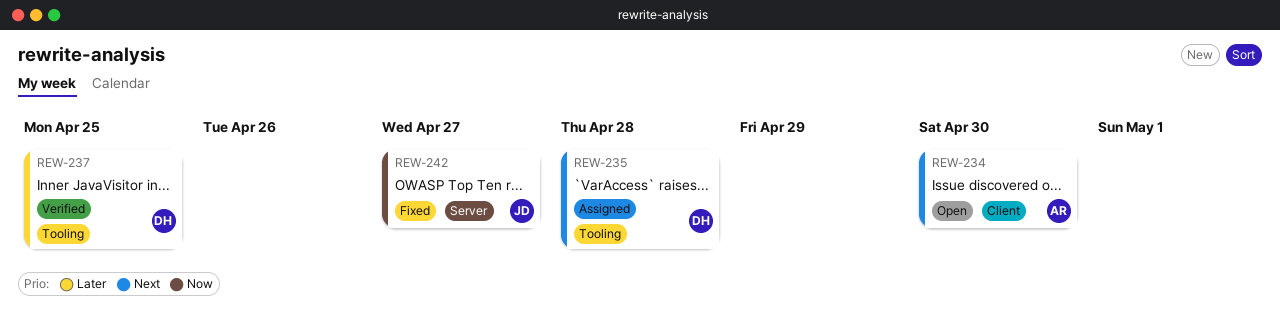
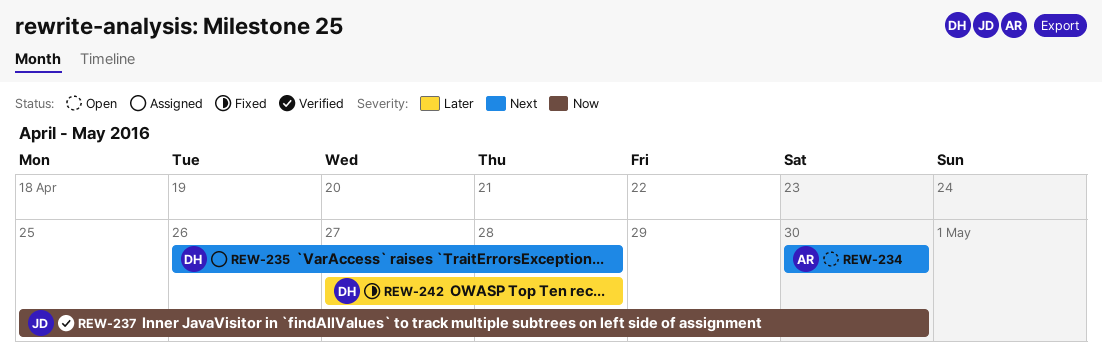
REW-237, owner: DH -> JD
REW-237, priority: Later -> Now
REW-237, due: Apr 25 -> Apr 30
REW-242, owner: JD -> DH
REW-242, priority: Now -> Later
REW-242, due: Apr 27 -> Apr 28

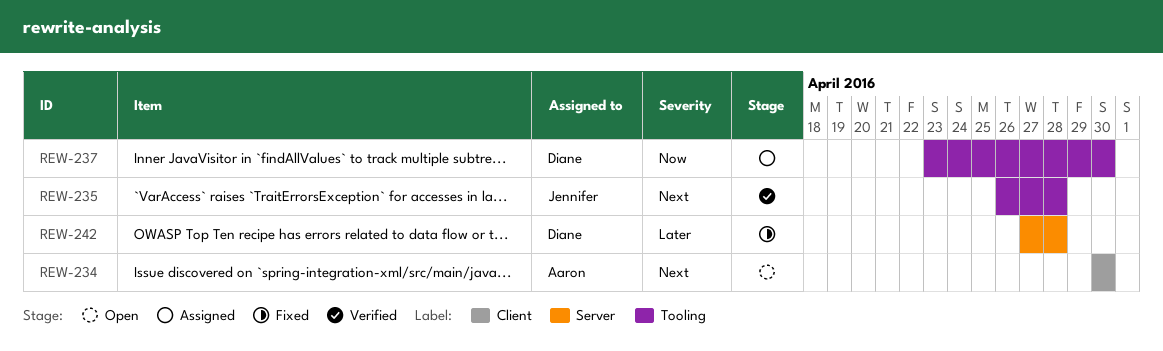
REW-235, status: Assigned -> Verified
REW-235, owner: Diane -> Jennifer
REW-237, status: Verified -> Assigned
REW-237, owner: Jennifer -> Diane
REW-237, start: Apr 25 -> Apr 23

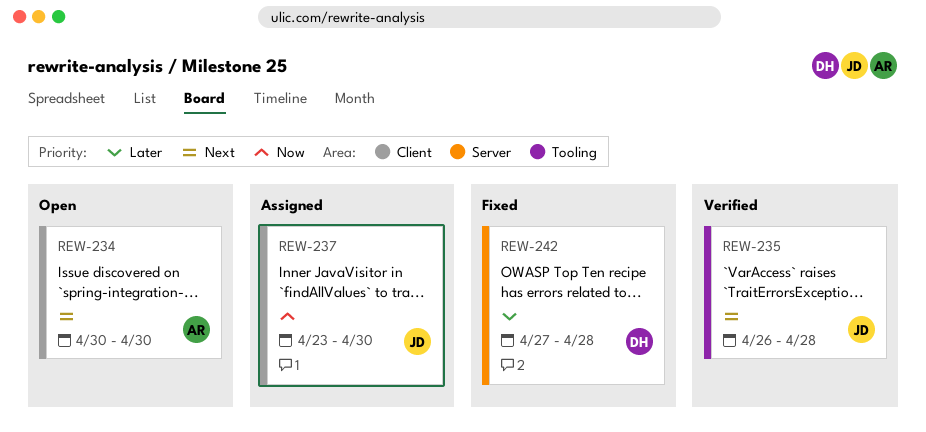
REW-237, owner: Diane -> Jennifer
REW-237, label: Tooling -> Client

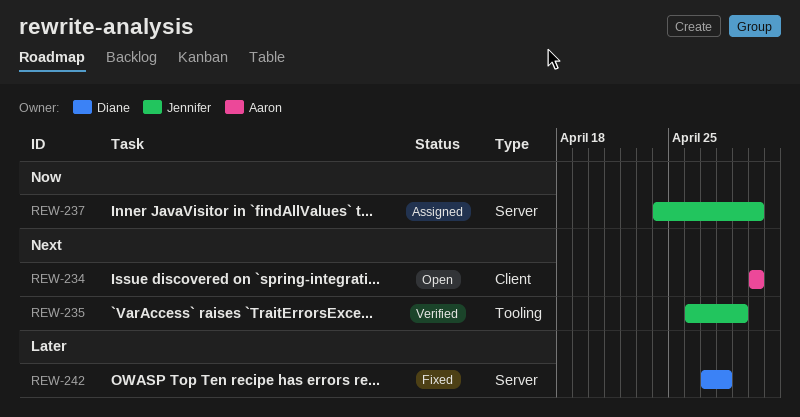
REW-235, due: Apr 28 -> Apr 29
REW-237, label: Client -> Server
REW-237, start: Apr 23 -> Apr 24

